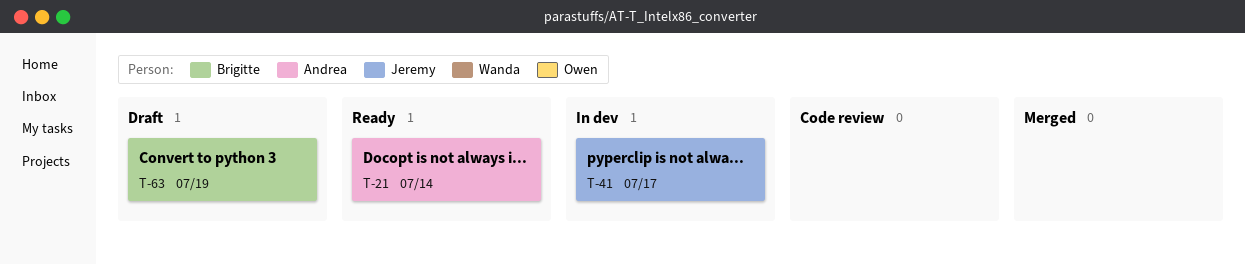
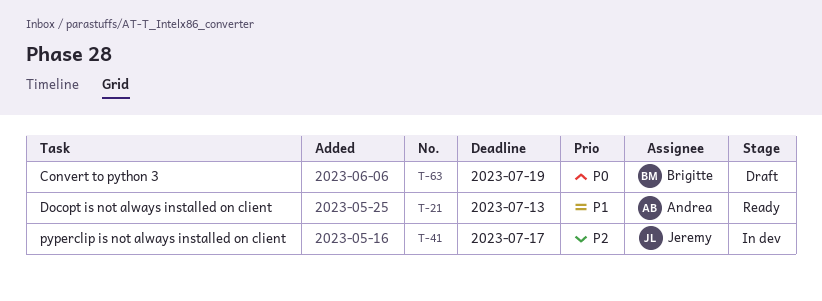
T-21, due: Jul 14 -> Jul 13

